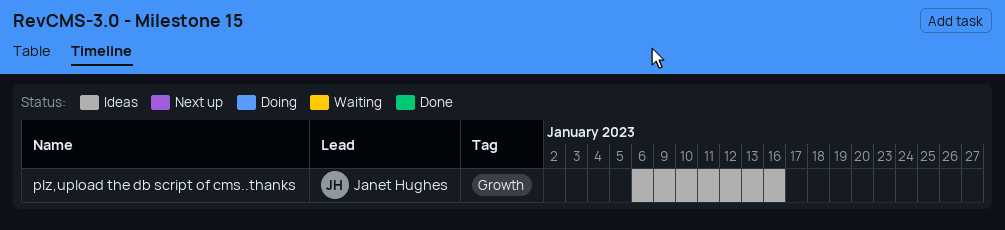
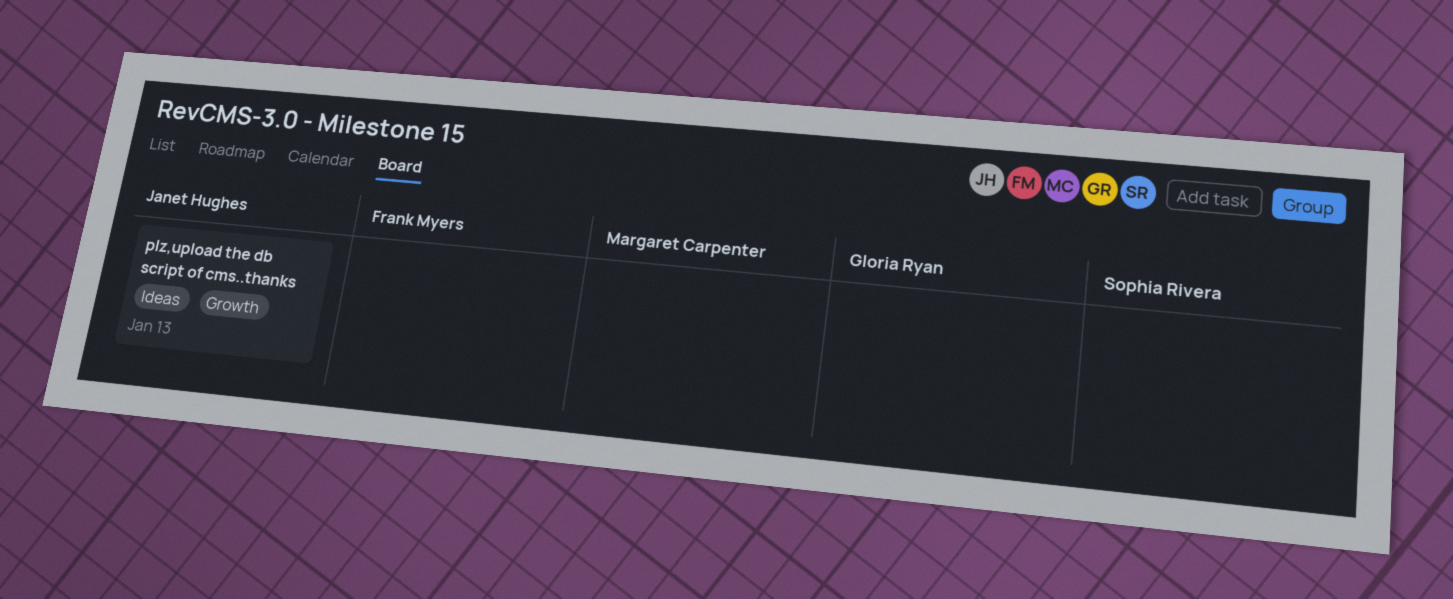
plz,upload the db script of cms..thanks, due: Jan 16 -> Jan 13

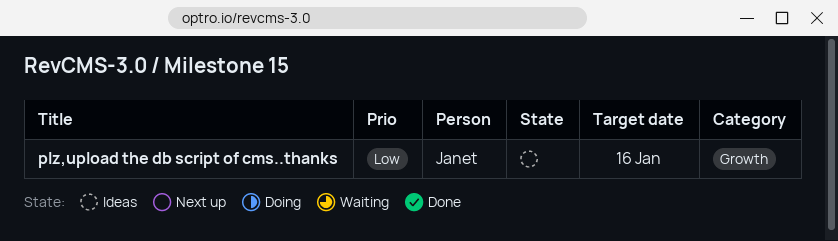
plz,upload the db script of cms..thanks, due: Jan 13 -> Jan 16

